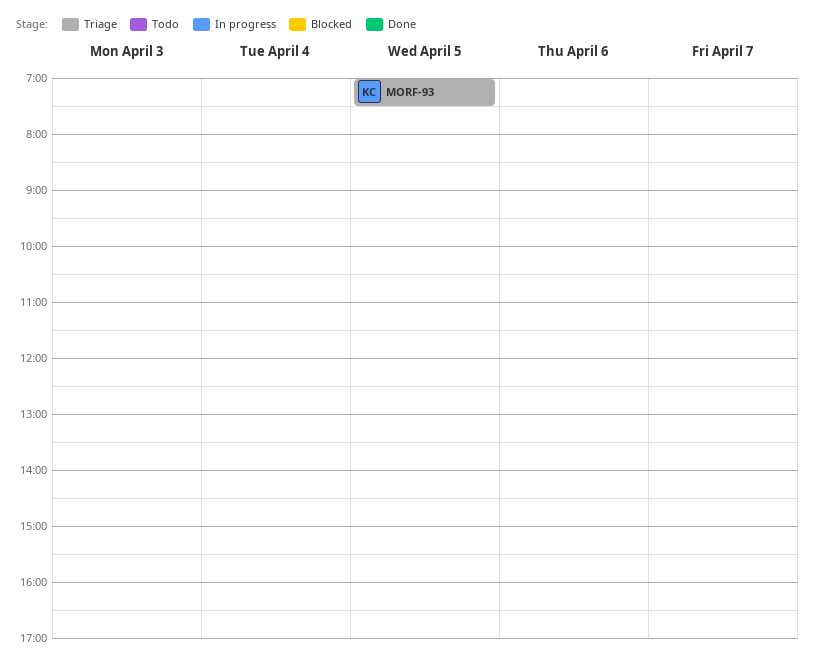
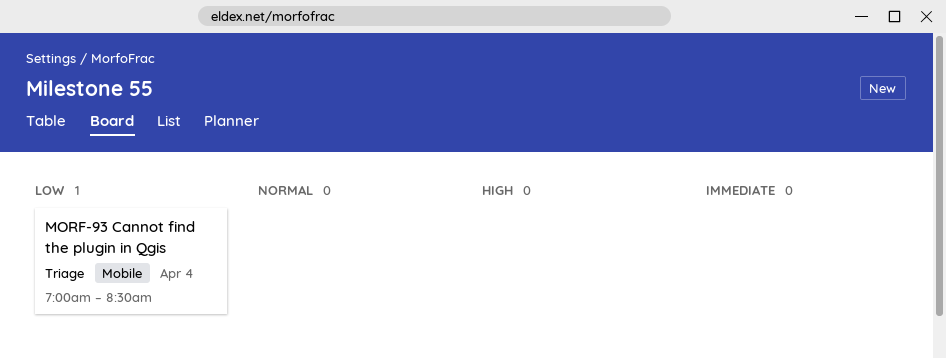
MORF-93, day: Apr 5 -> Apr 4
MORF-93, ends: 07:30 -> 08:30

